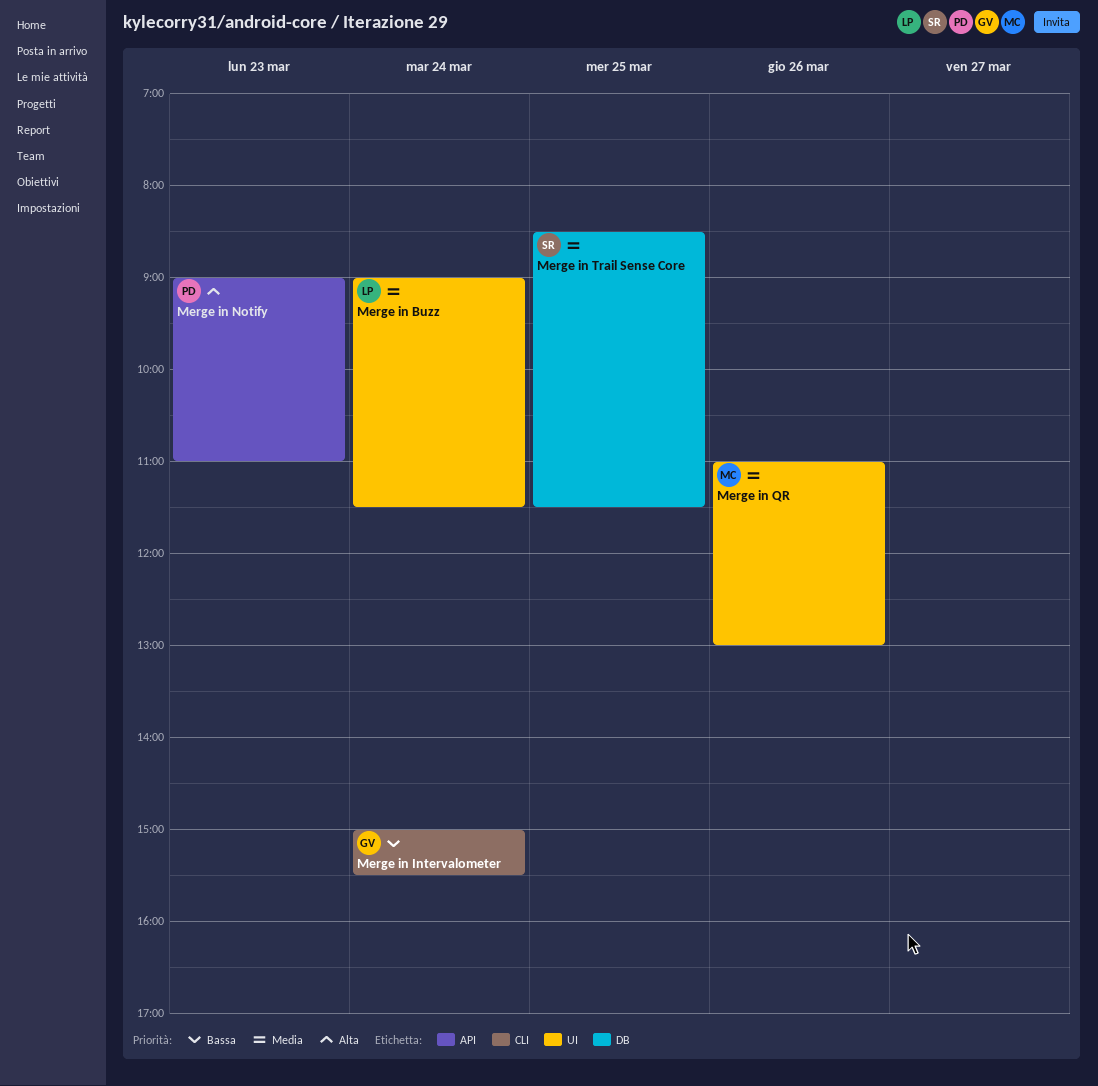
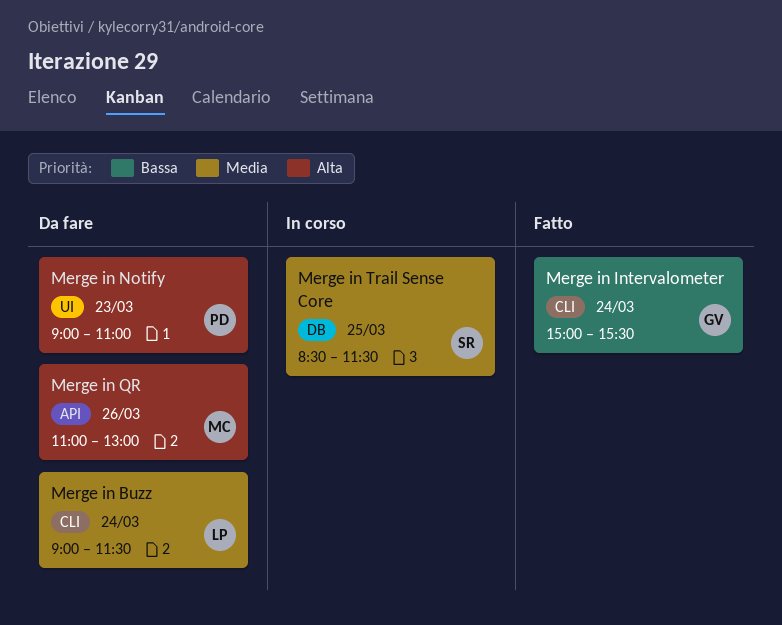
Merge in Buzz, label: UI -> CLI
Merge in Notify, label: API -> UI
Merge in QR, priority: Media -> Alta
Merge in QR, label: UI -> API

